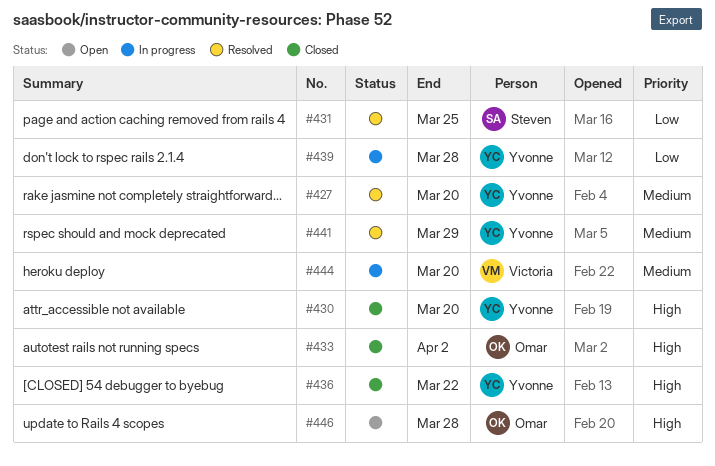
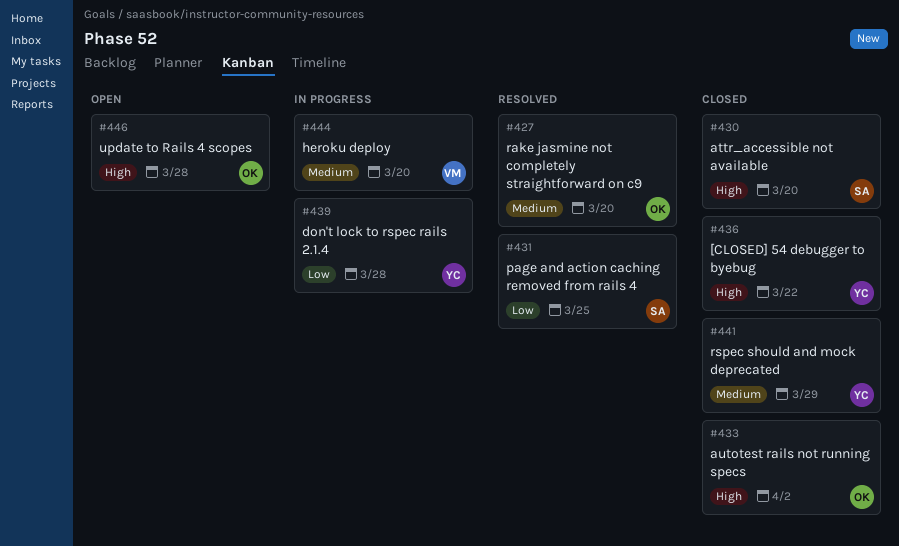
#427, owner: Yvonne -> Omar
#430, owner: Yvonne -> Steven
#441, status: Resolved -> Closed

